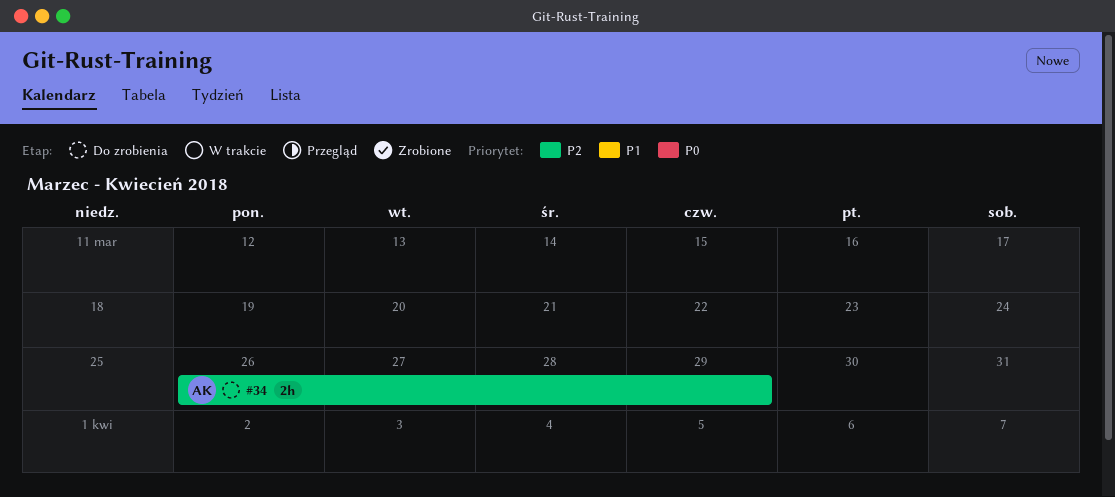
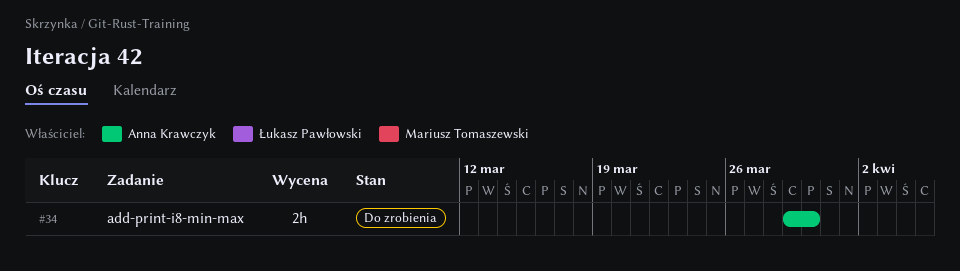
#34, start: Mar 26 -> Mar 29
#34, due: Mar 29 -> Mar 30

